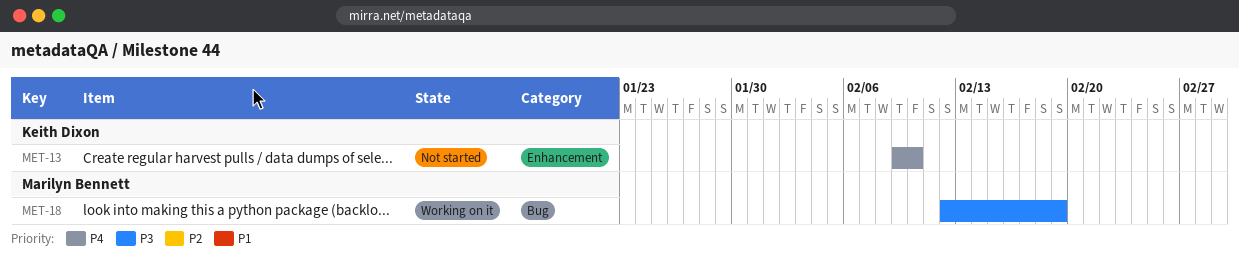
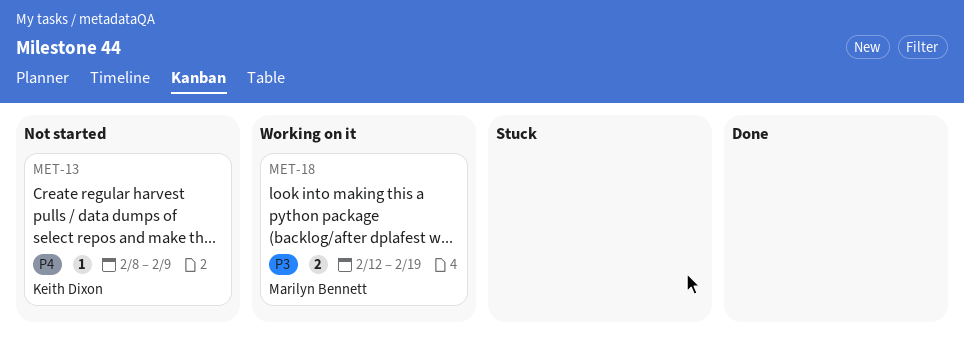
MET-13, start: Feb 9 -> Feb 8
MET-13, due: Feb 10 -> Feb 9

